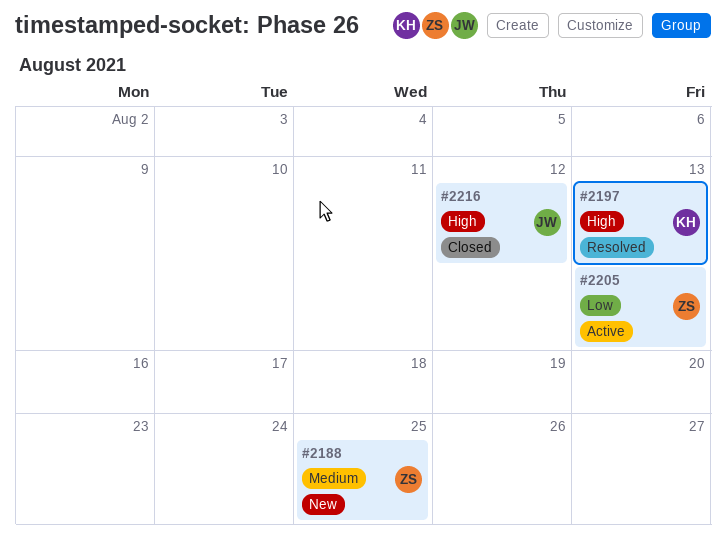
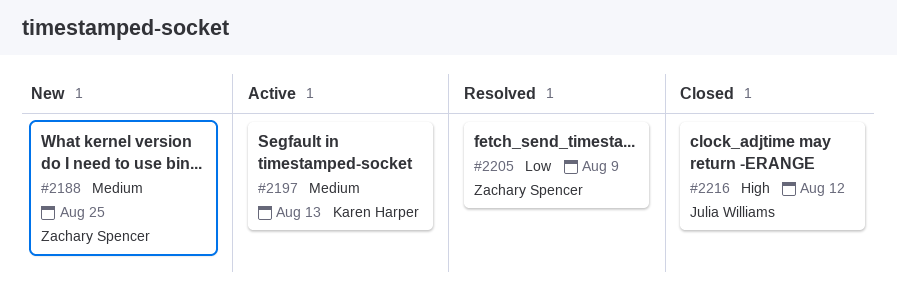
#2197, status: Resolved -> Active
#2197, priority: High -> Medium
#2205, status: Active -> Resolved
#2205, due: Aug 13 -> Aug 9

